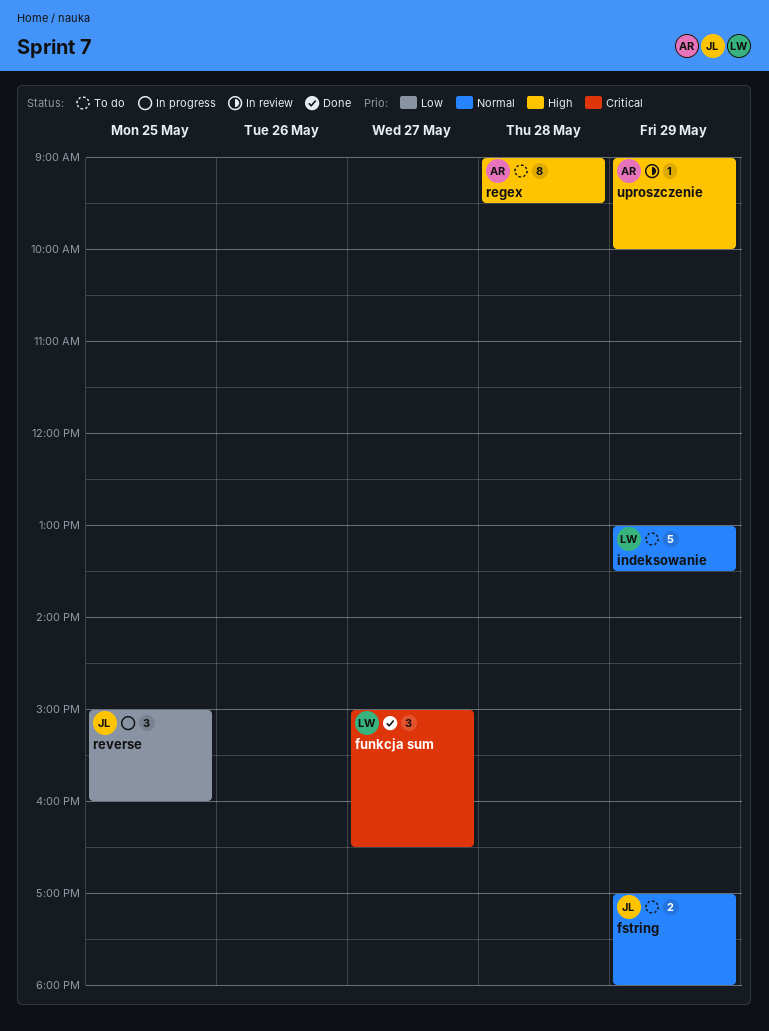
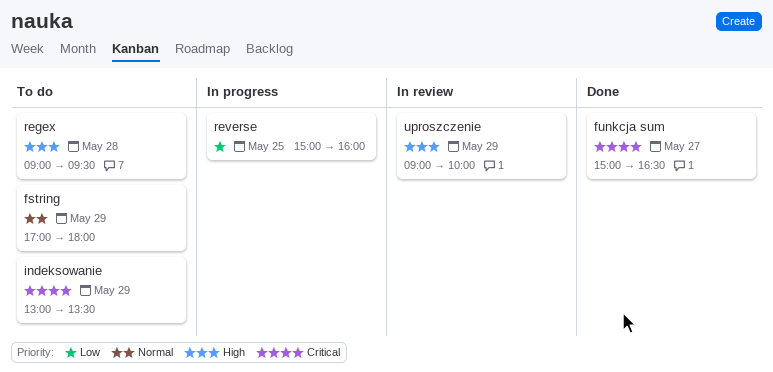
indeksowanie, priority: Normal -> Critical

